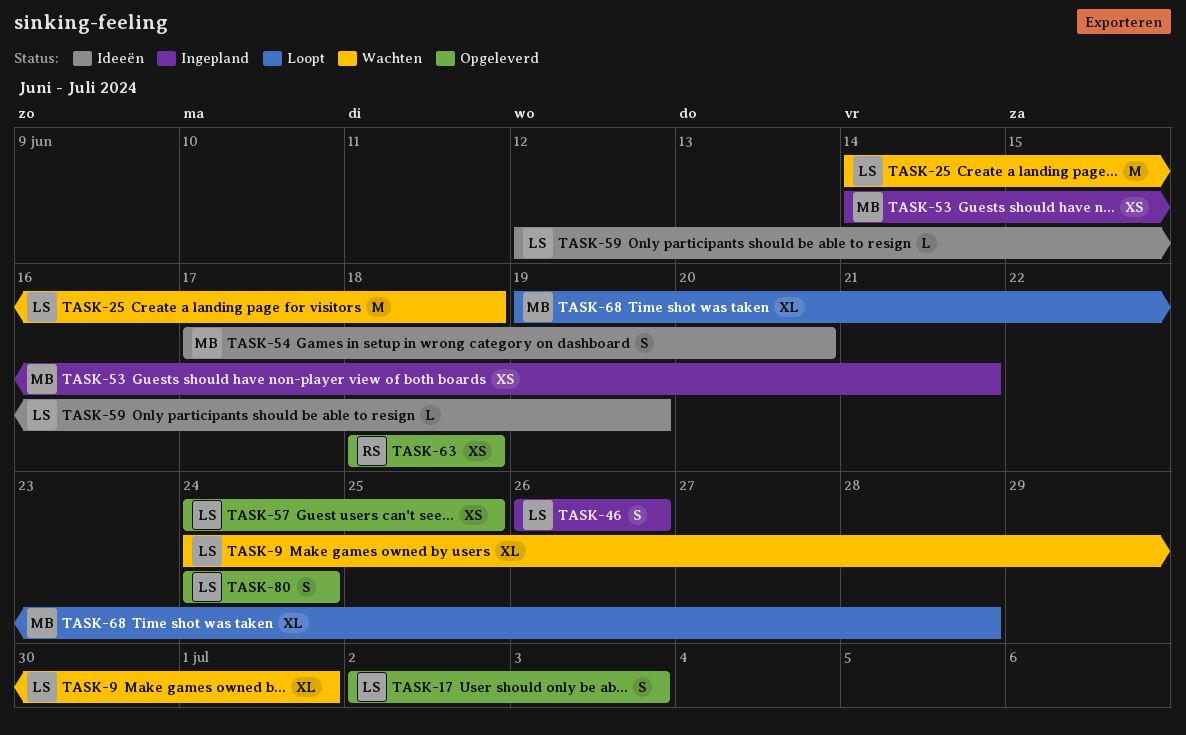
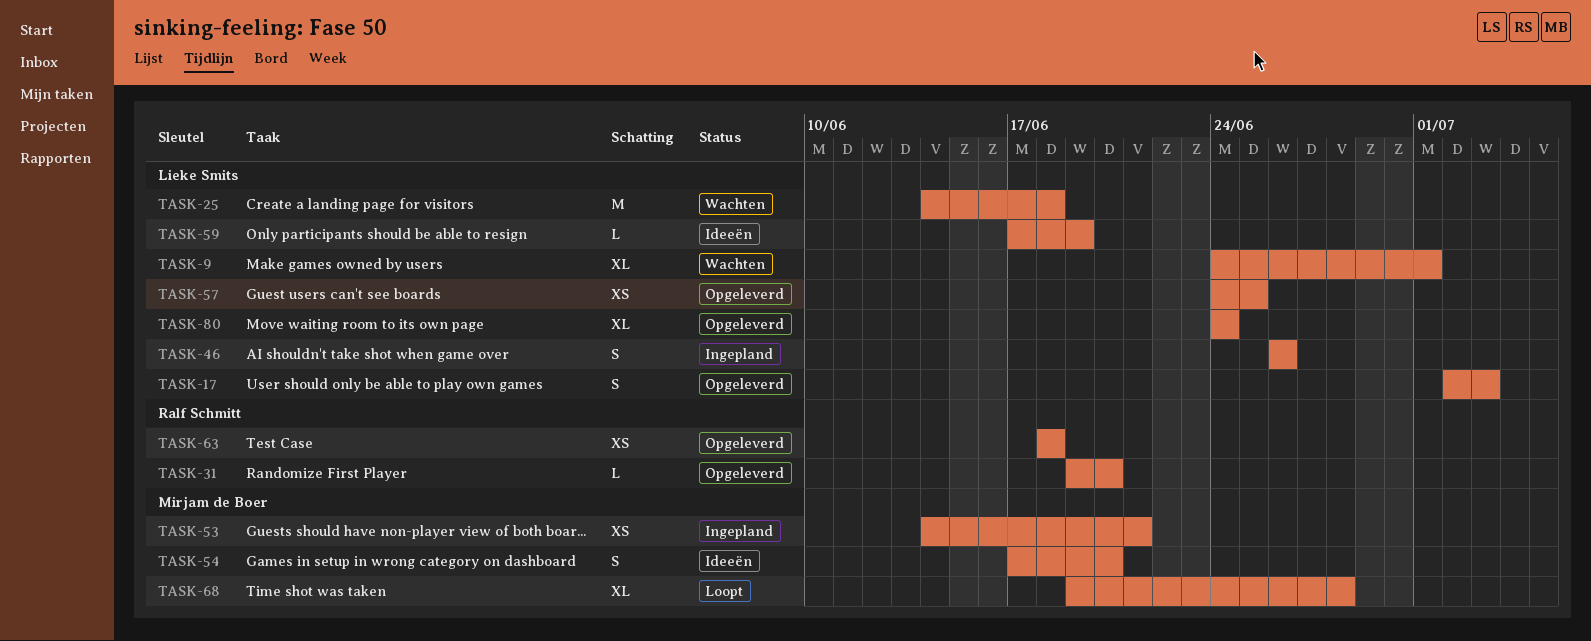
TASK-31: none -> present
TASK-59, start: Jun 12 -> Jun 17
TASK-80, estimate: S -> XL

